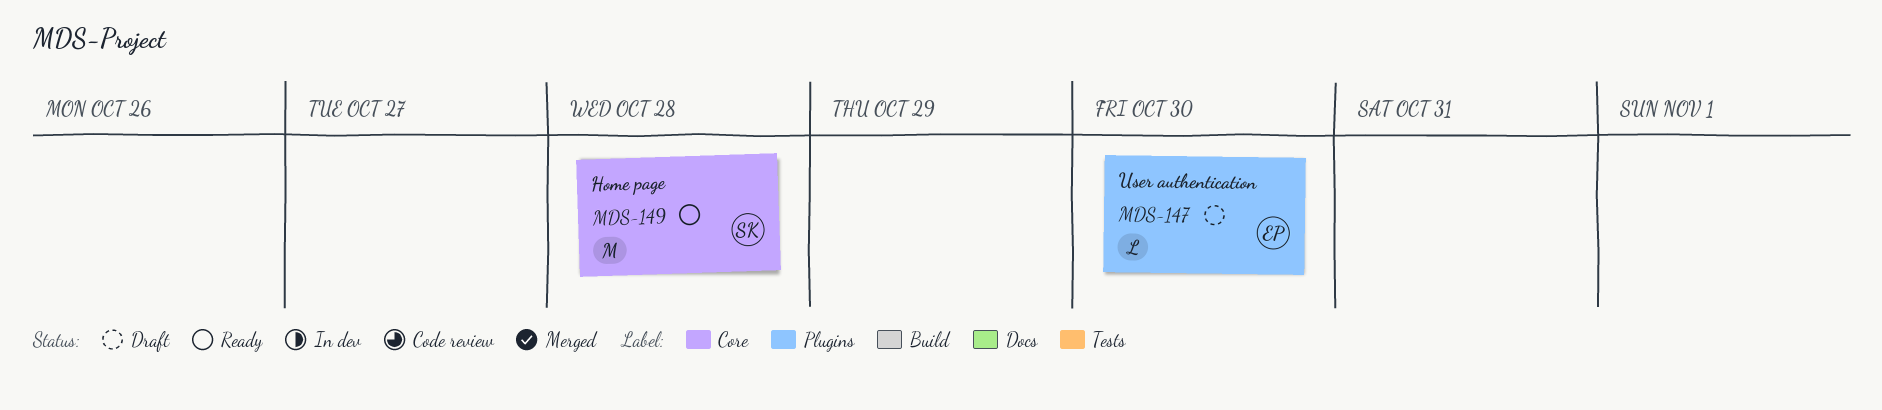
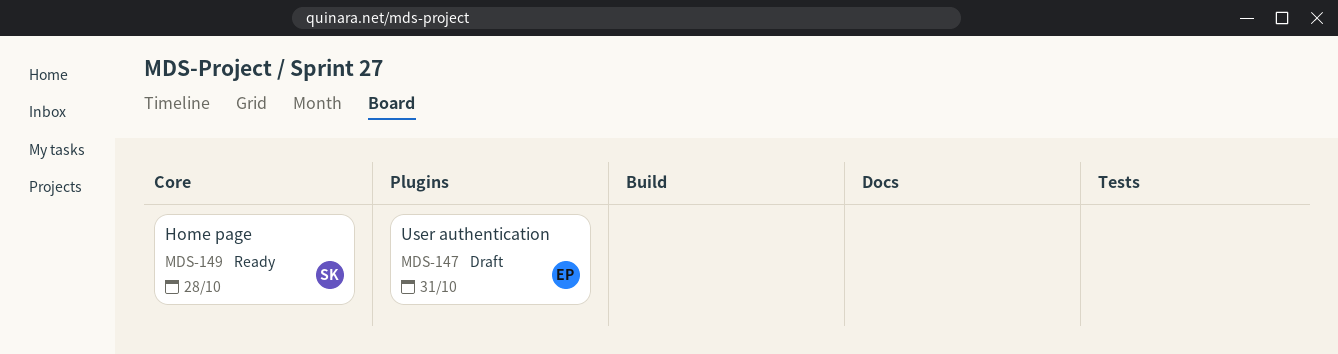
MDS-147, due: Oct 30 -> Oct 31

